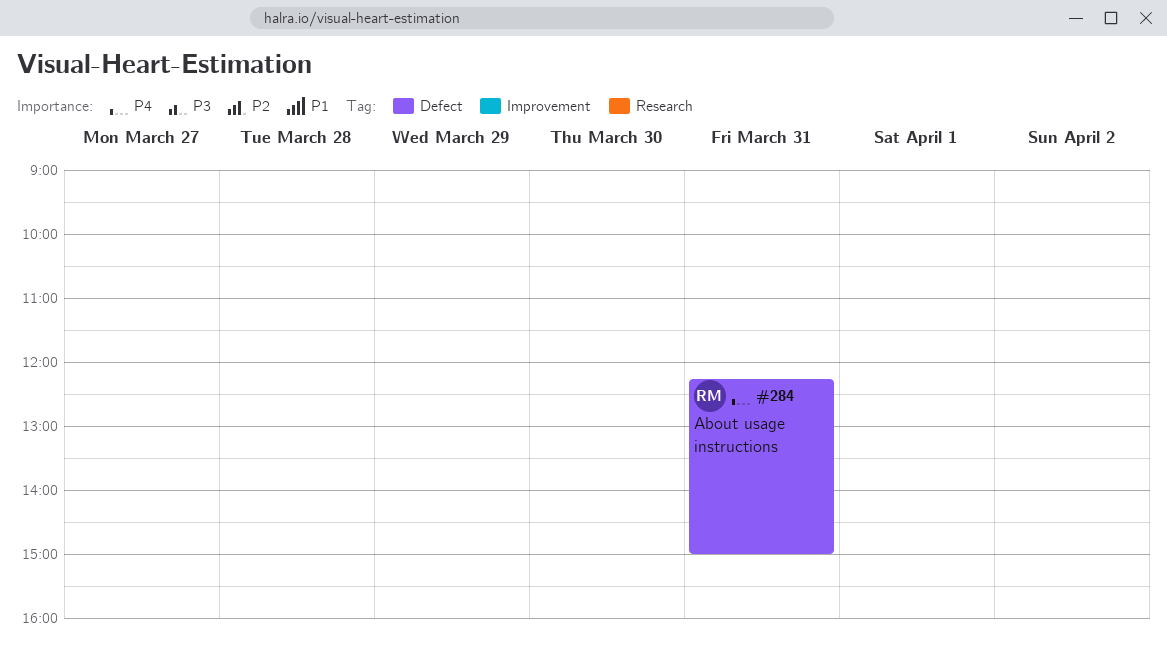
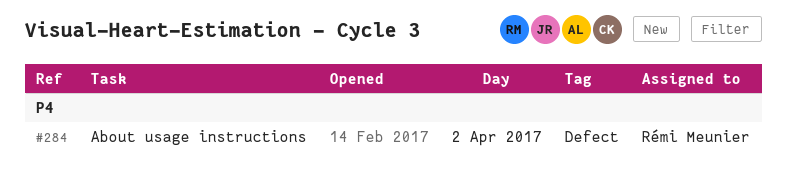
#284, day: Mar 31 -> Apr 2

